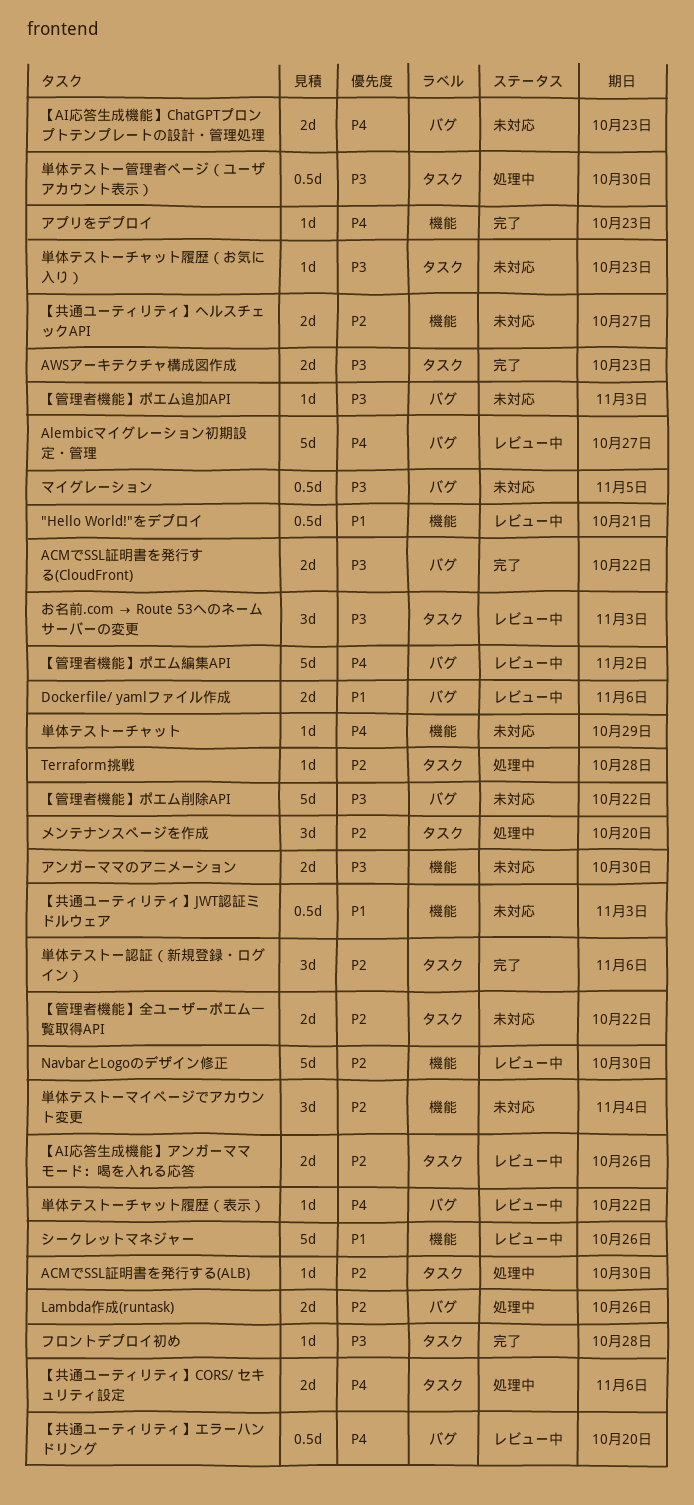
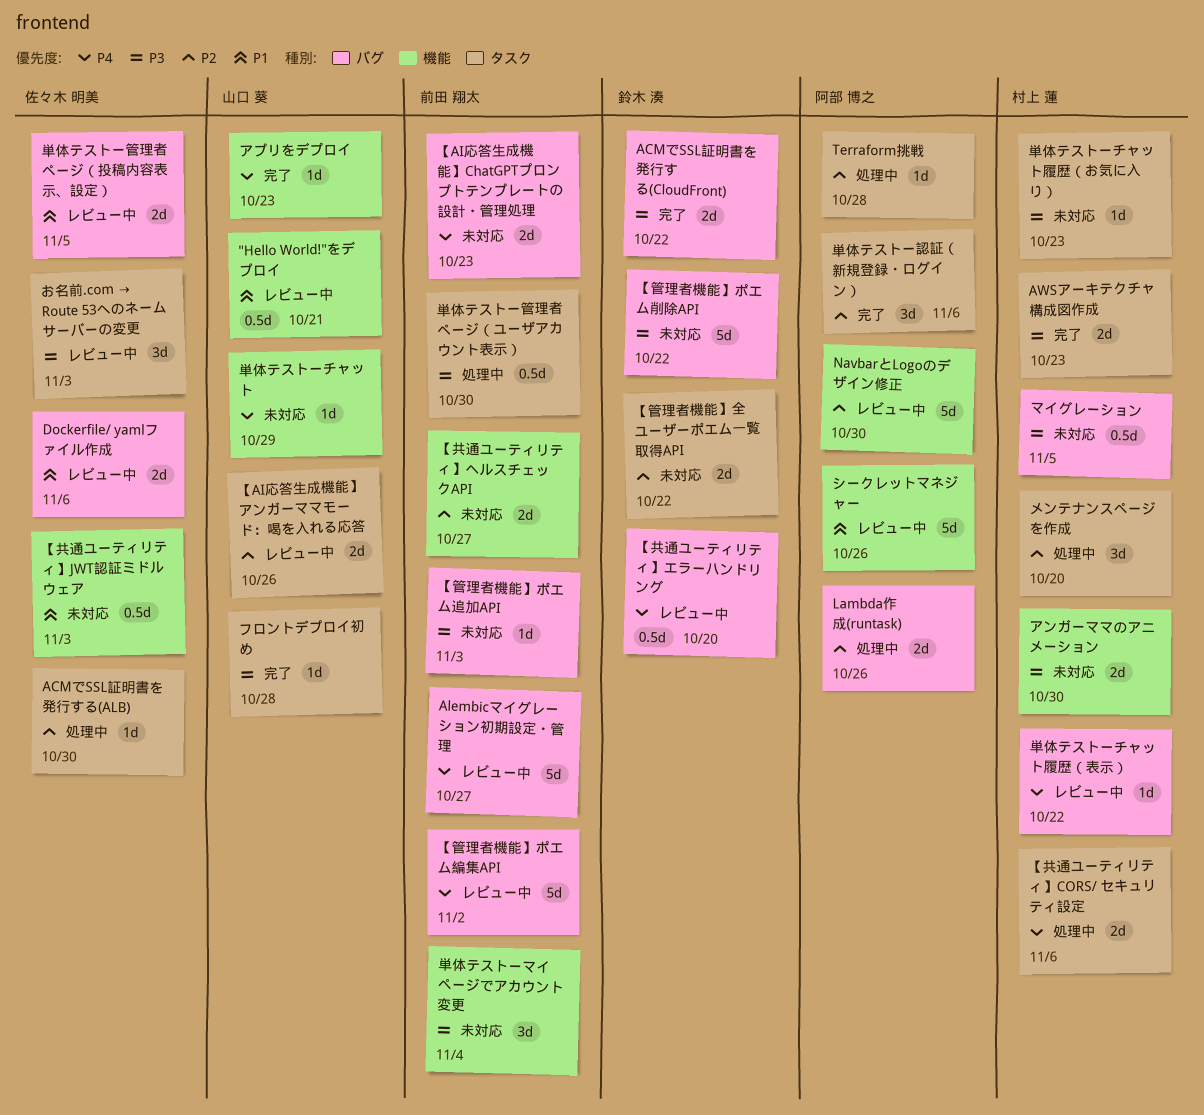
単体テストーマイページでアカウント変更, priority: P2 -> P3
単体テストー管理者ページ（投稿内容表示、設定）: none -> present

